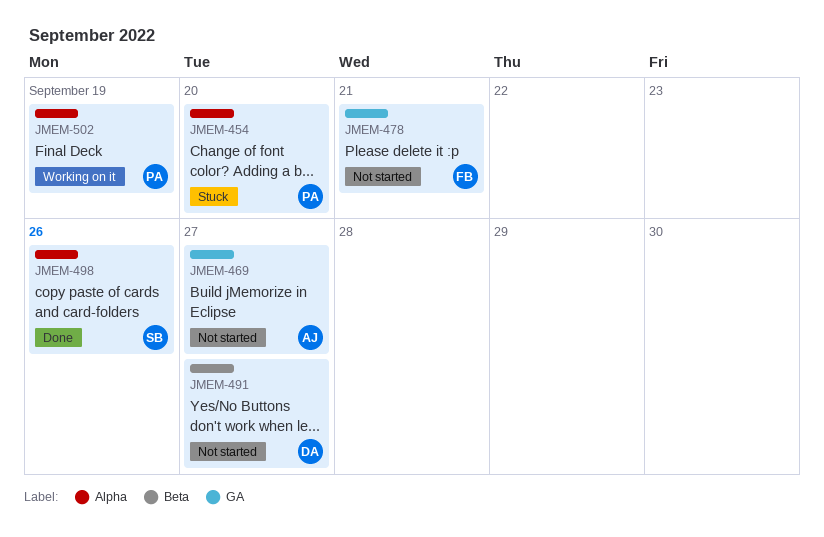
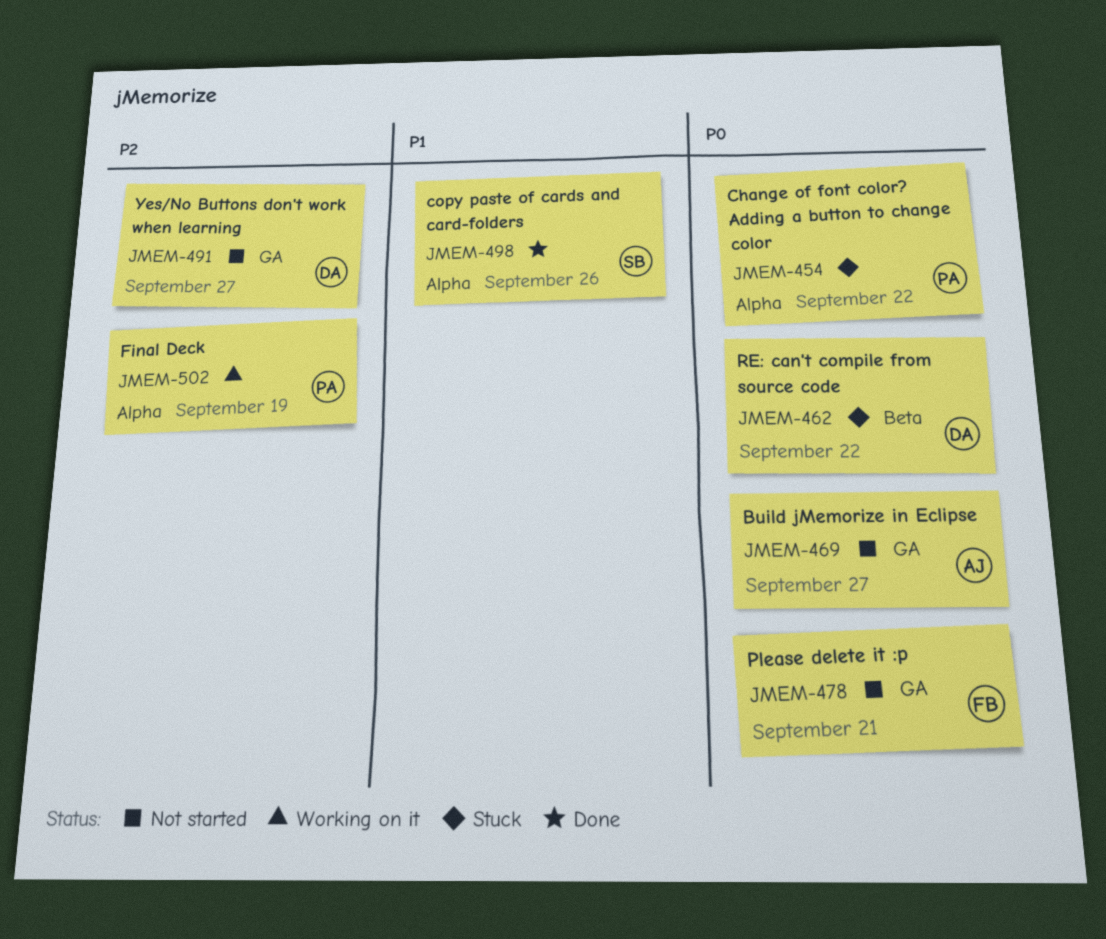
JMEM-454, due: Sep 20 -> Sep 22
JMEM-462: none -> present
JMEM-491, label: Beta -> GA

